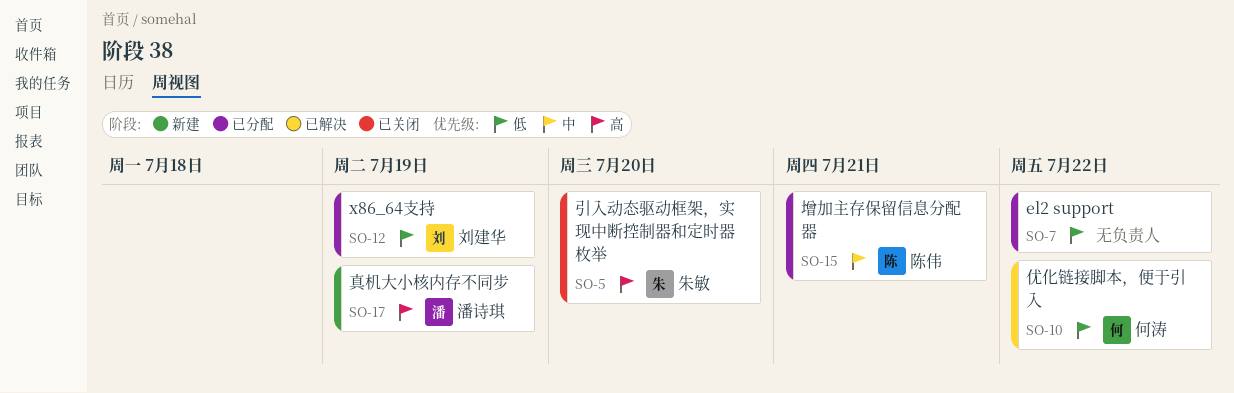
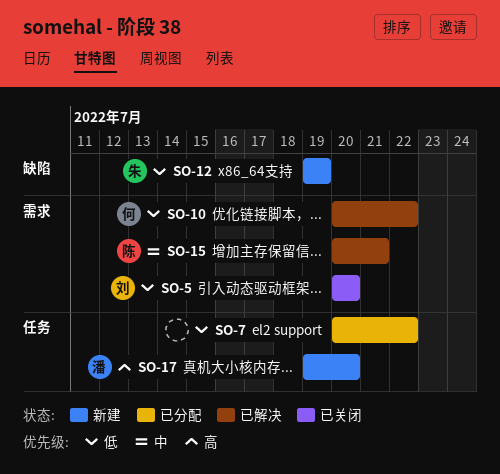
SO-5, owner: 朱敏 -> 刘建华
SO-5, priority: 高 -> 低
SO-12, status: 已分配 -> 新建
SO-12, owner: 刘建华 -> 朱敏
SO-15, status: 已分配 -> 已解决
SO-17, due: Jul 19 -> Jul 20

